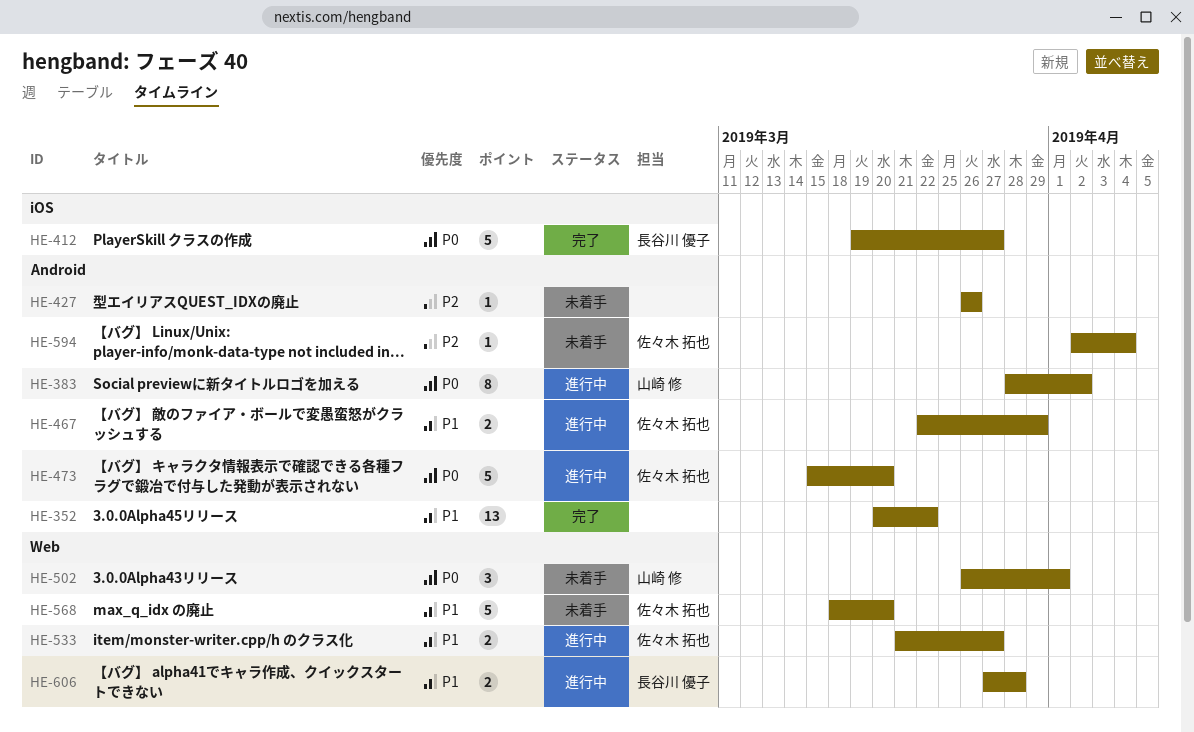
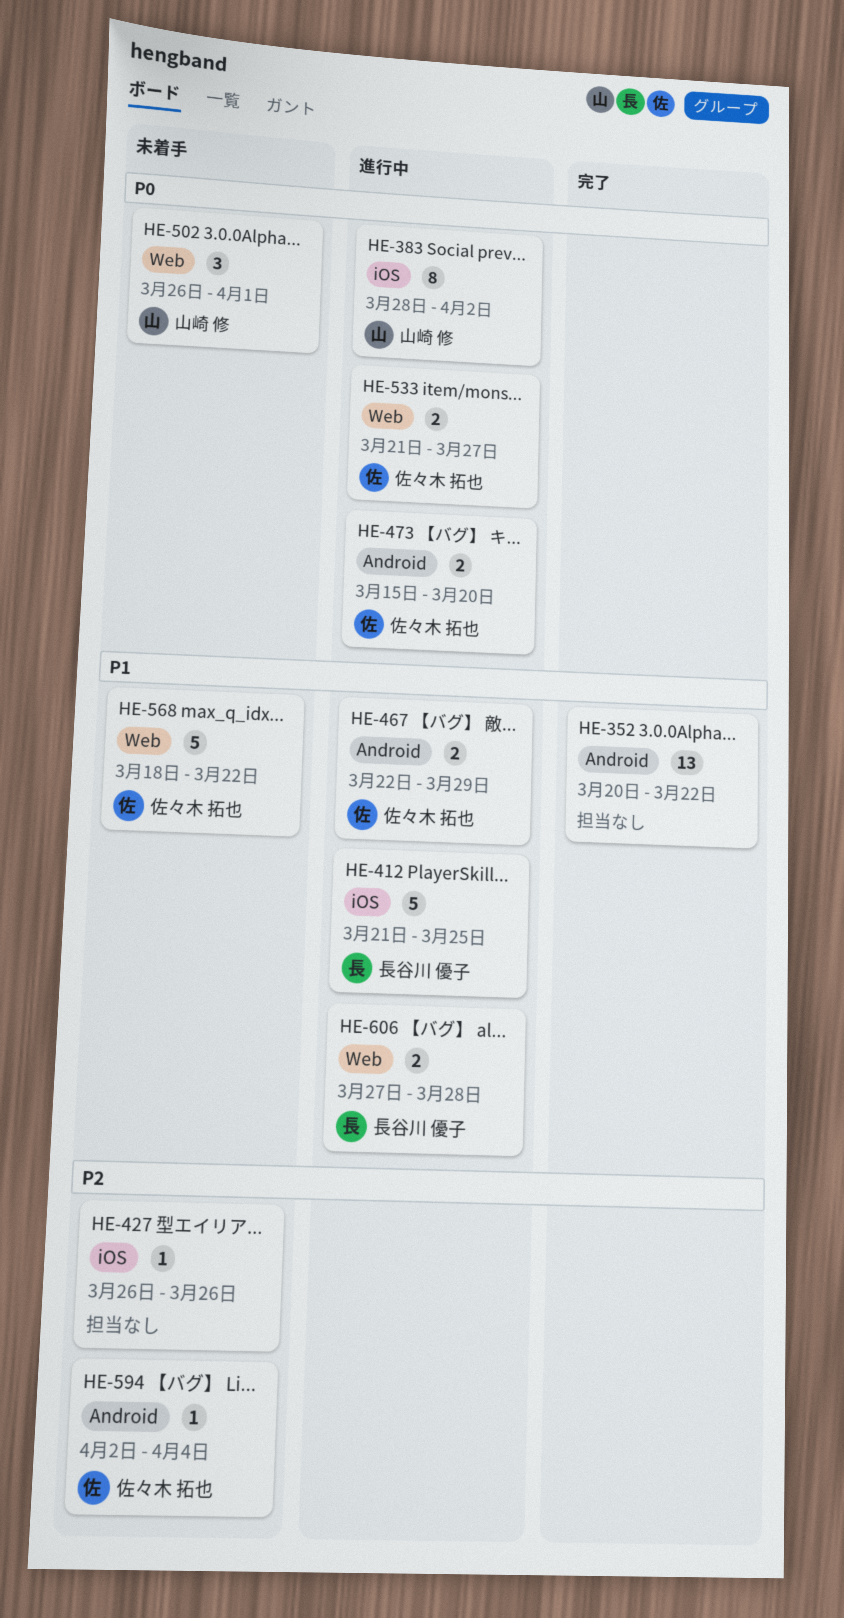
HE-383, label: Android -> iOS
HE-412, status: 完了 -> 進行中
HE-412, priority: P0 -> P1
HE-412, start: Mar 19 -> Mar 21
HE-412, due: Mar 27 -> Mar 25
HE-427, label: Android -> iOS
HE-473, estimate: 5 -> 2
HE-533, priority: P1 -> P0
HE-568, due: Mar 20 -> Mar 22

